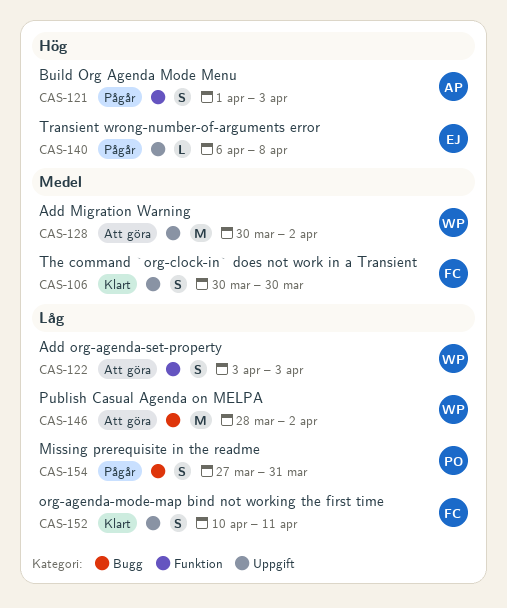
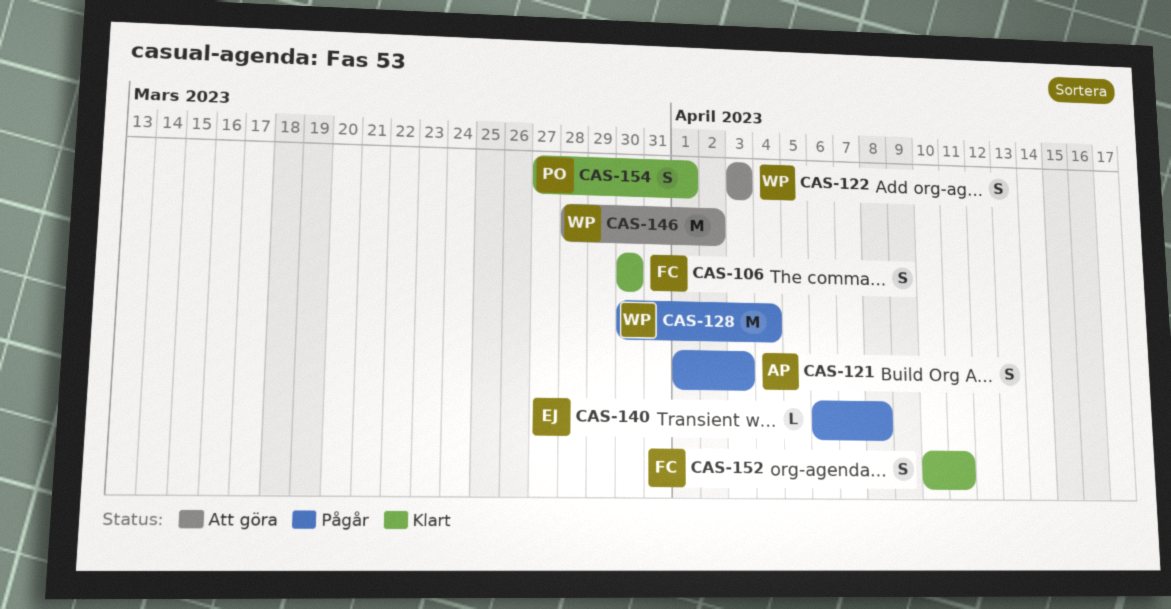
CAS-128, status: Att göra -> Pågår
CAS-128, due: Apr 2 -> Apr 4
CAS-154, status: Pågår -> Klart
CAS-154, due: Mar 31 -> Apr 1

